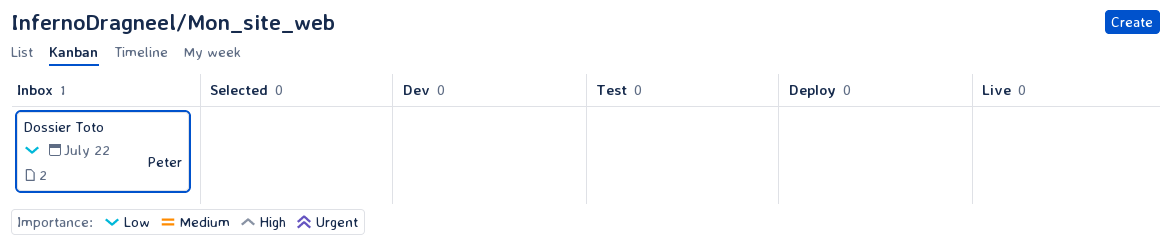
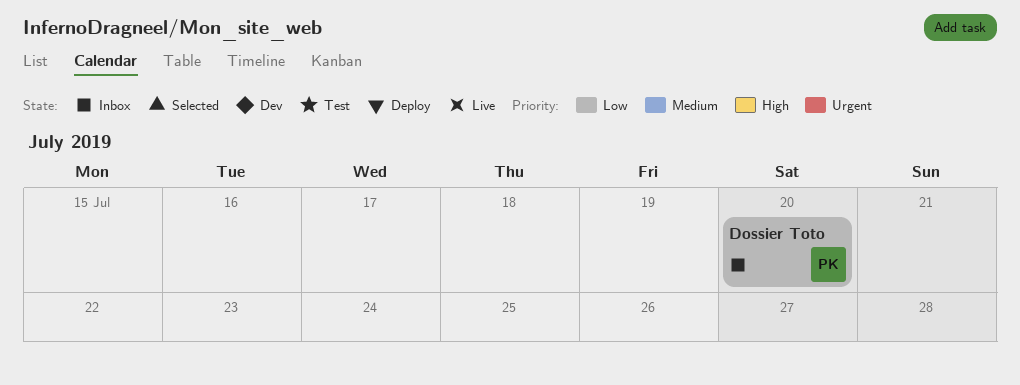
Dossier Toto, due: Jul 22 -> Jul 20

